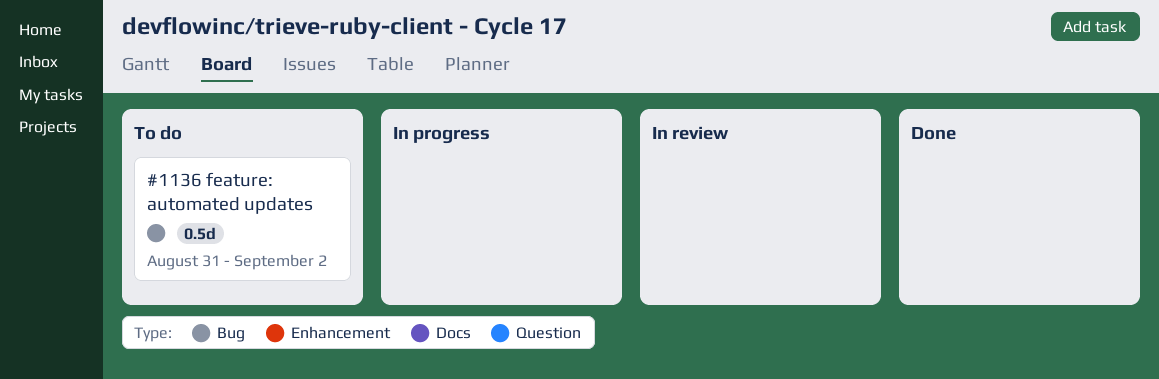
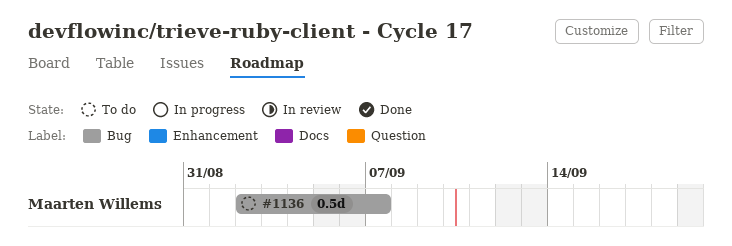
#1136, start: Aug 31 -> Sep 2
#1136, due: Sep 2 -> Sep 7

